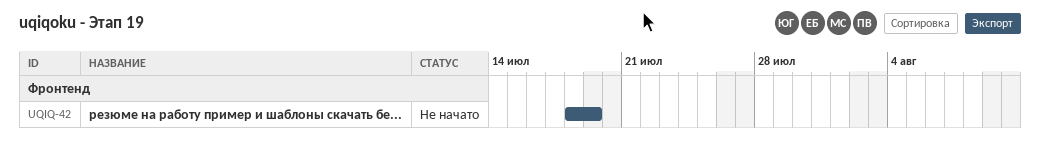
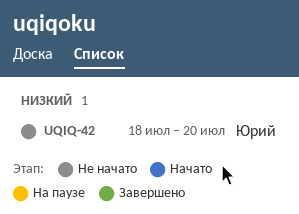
UQIQ-42, due: Jul 19 -> Jul 20

